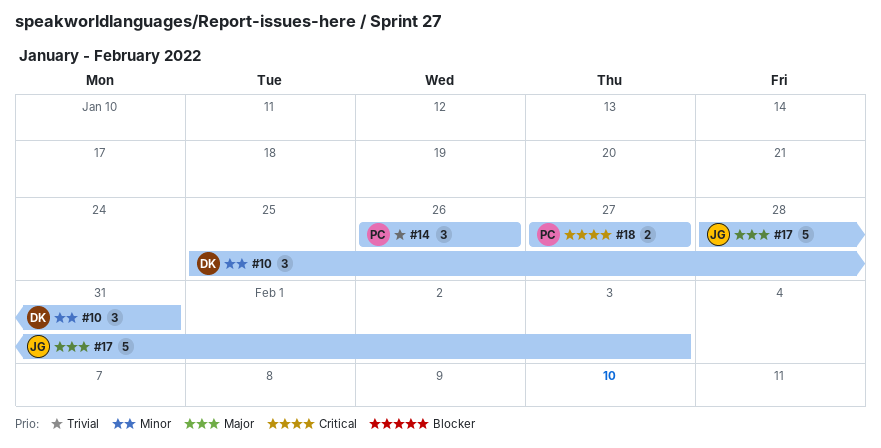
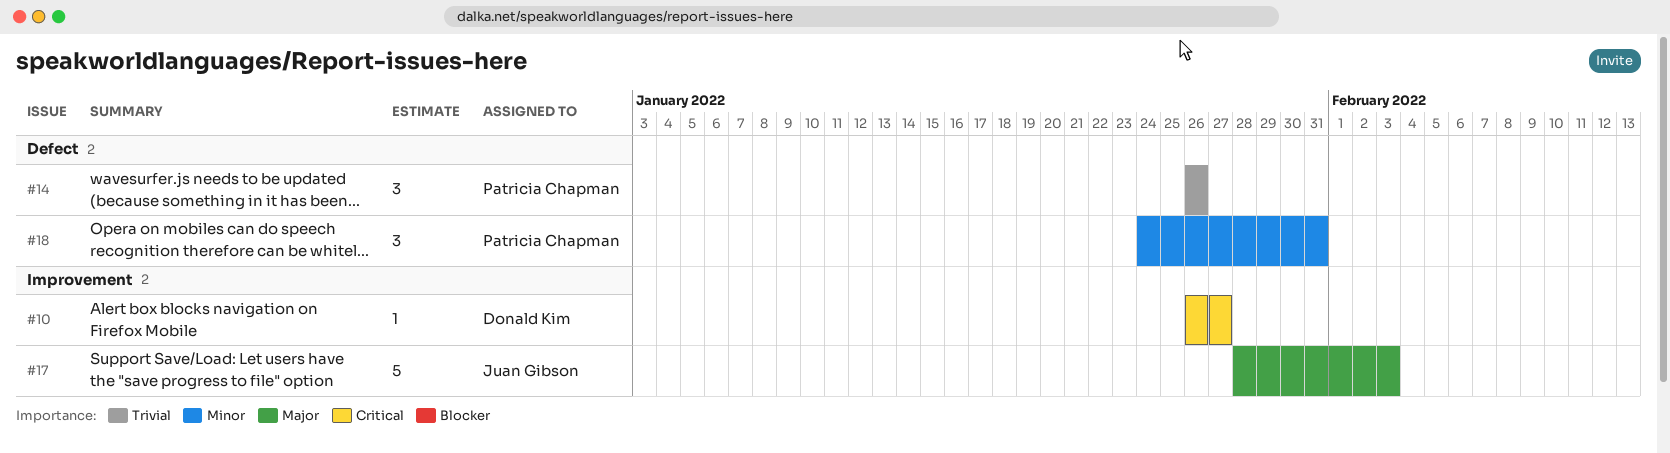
#10, priority: Minor -> Critical
#10, estimate: 3 -> 1
#10, start: Jan 25 -> Jan 26
#10, due: Jan 31 -> Jan 27
#18, priority: Critical -> Minor
#18, estimate: 2 -> 3
#18, start: Jan 27 -> Jan 24
#18, due: Jan 27 -> Jan 31

